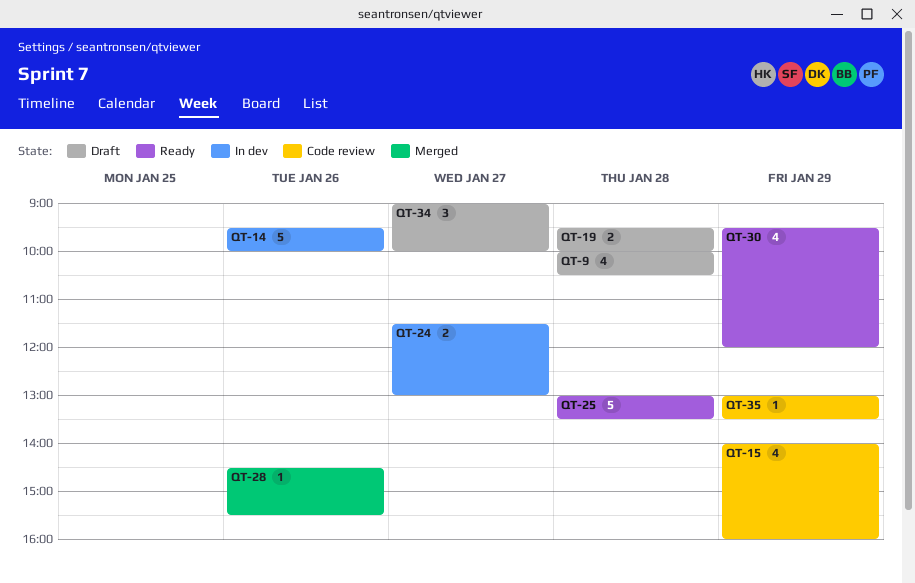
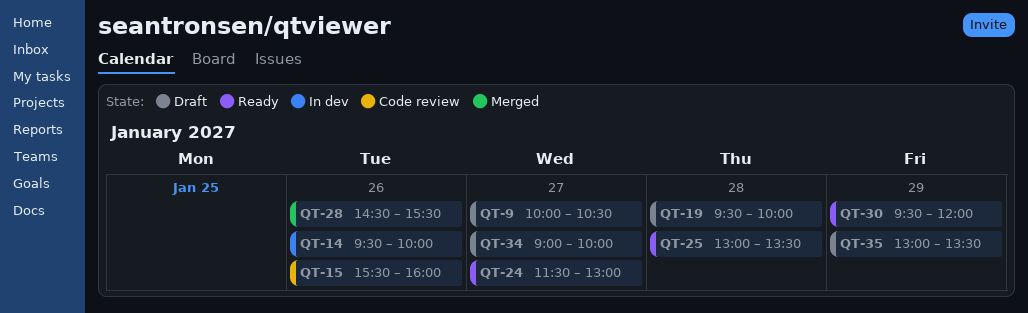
QT-9, day: Jan 28 -> Jan 27
QT-15, day: Jan 29 -> Jan 26
QT-15, begins: 14:00 -> 15:30
QT-24, status: In dev -> Ready
QT-35, status: Code review -> Draft

